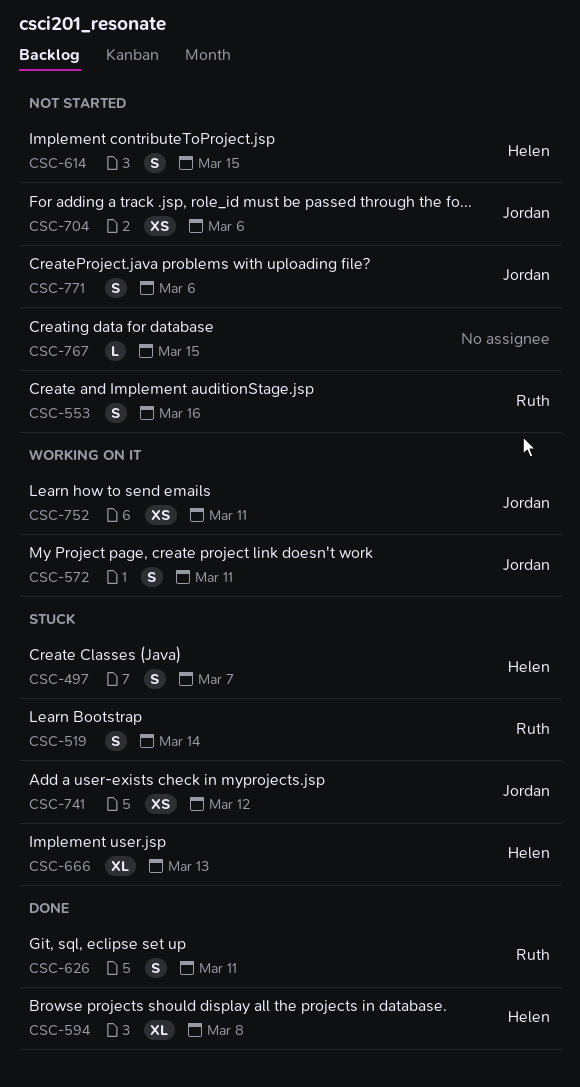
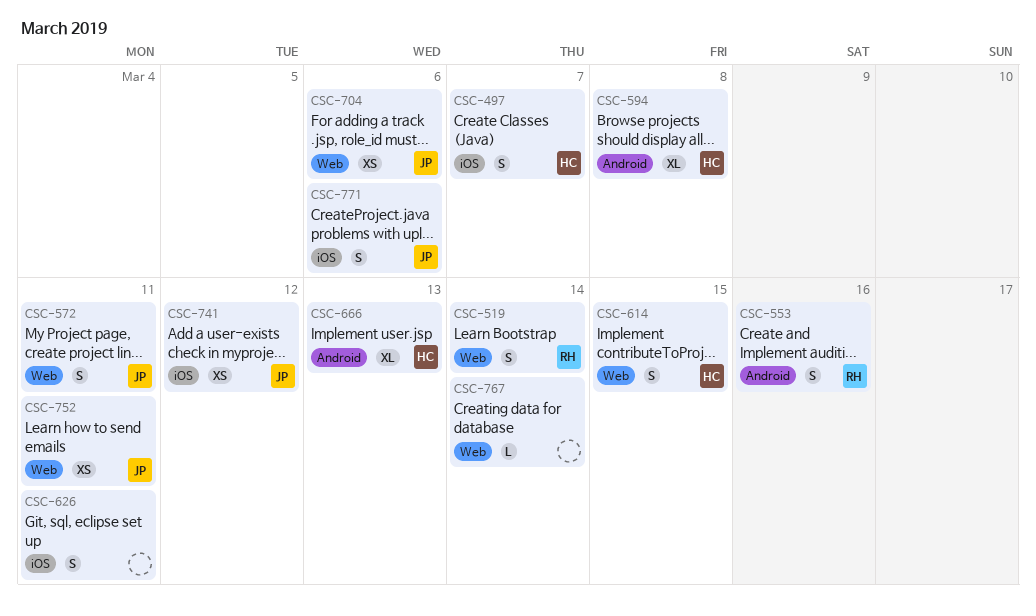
CSC-626, owner: Ruth -> none
CSC-767, due: Mar 15 -> Mar 14

